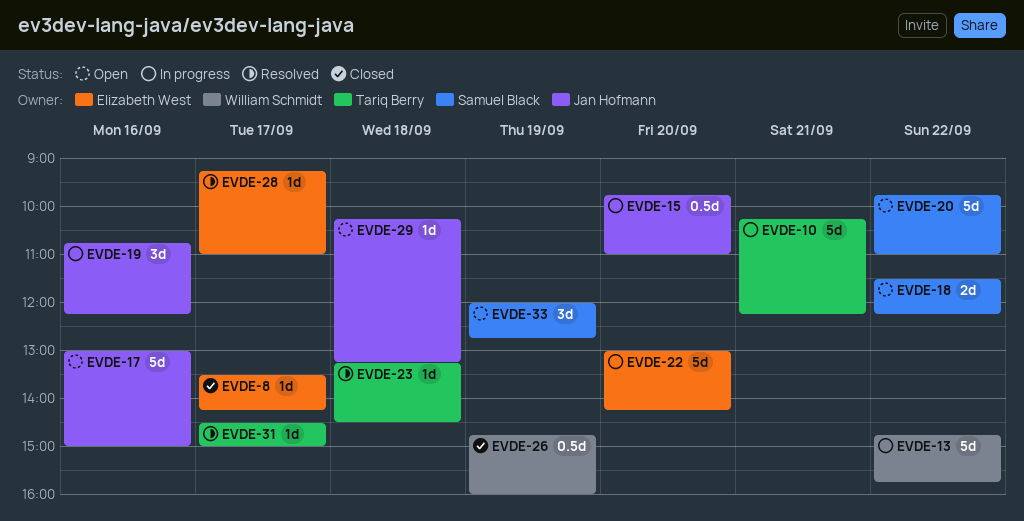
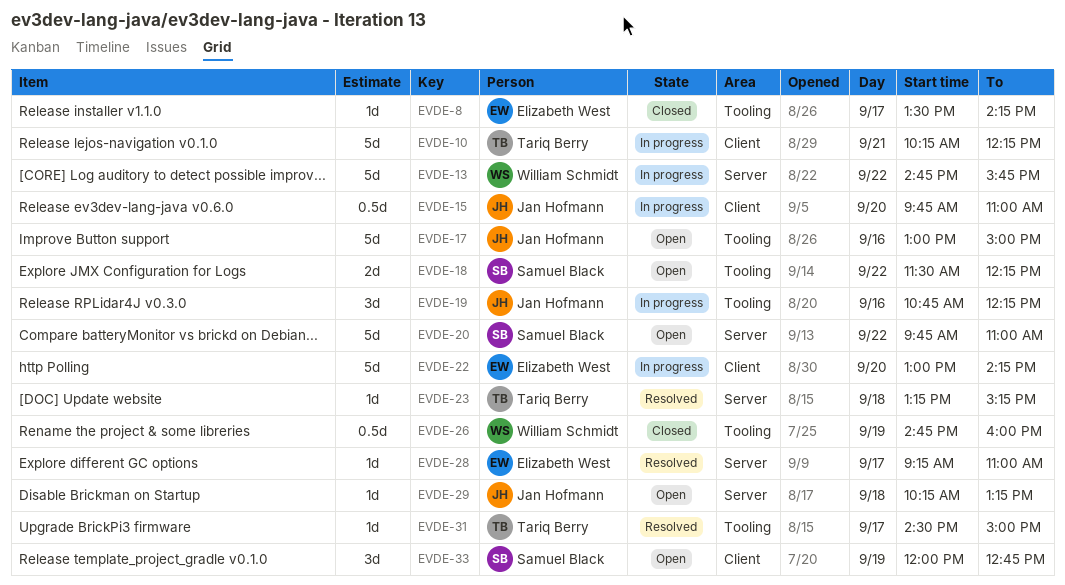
EVDE-23, ends: 14:30 -> 15:15

